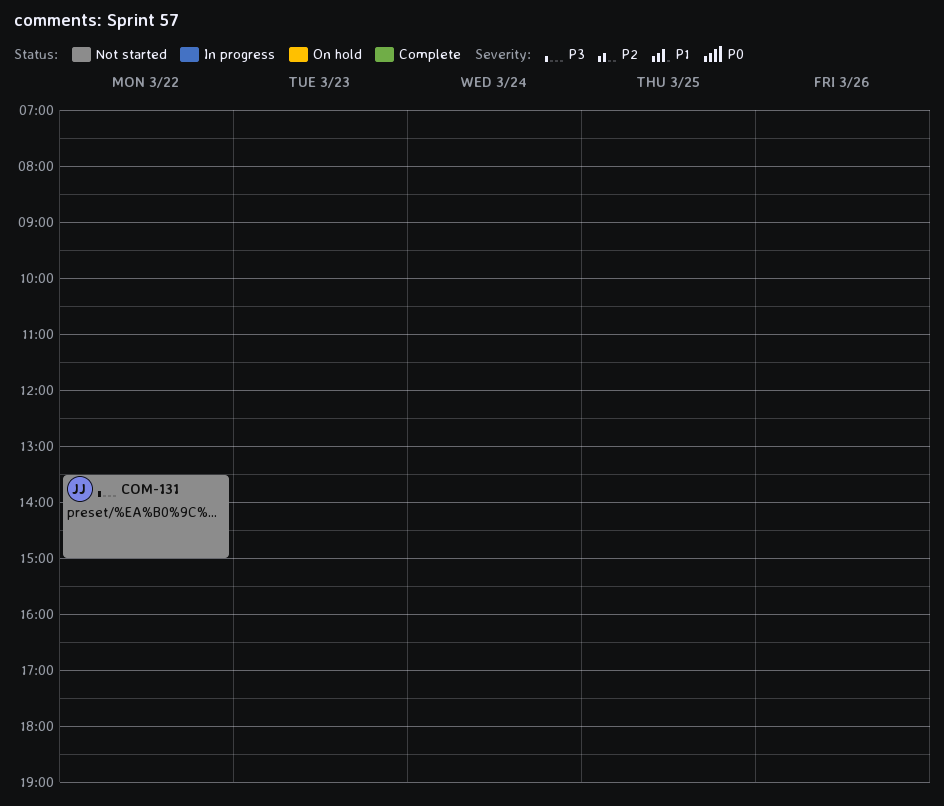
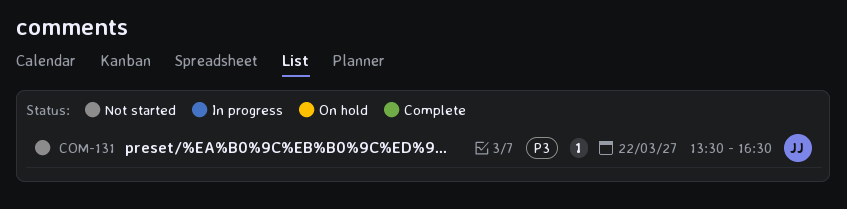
COM-131, ends: 15:00 -> 16:30

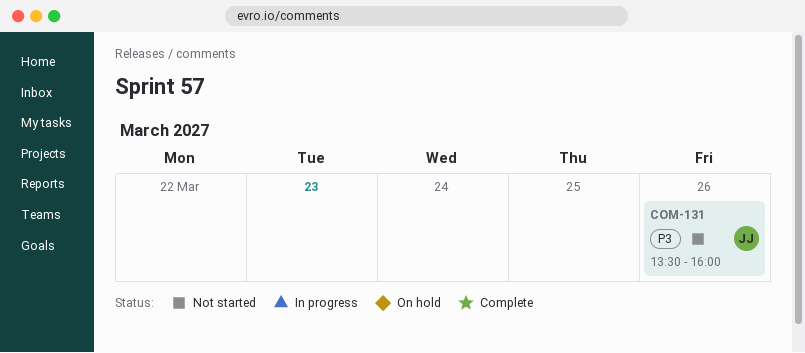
COM-131, day: Mar 22 -> Mar 26
COM-131, ends: 16:30 -> 16:00

